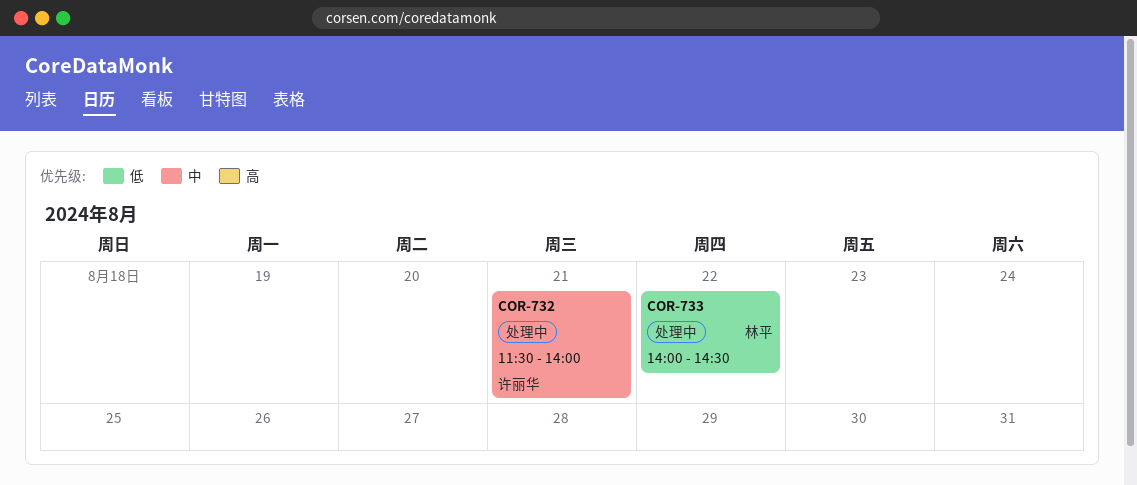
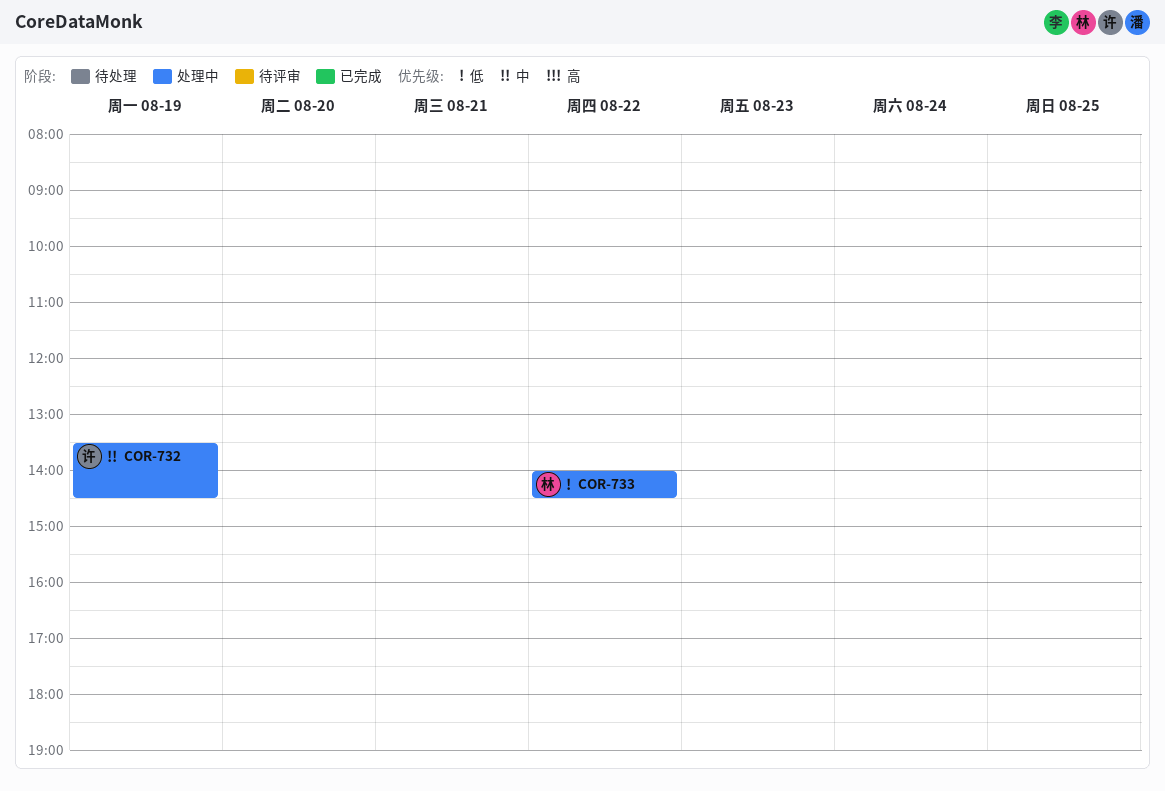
COR-732, day: Aug 21 -> Aug 19
COR-732, begins: 11:30 -> 13:30
COR-732, ends: 14:00 -> 14:30

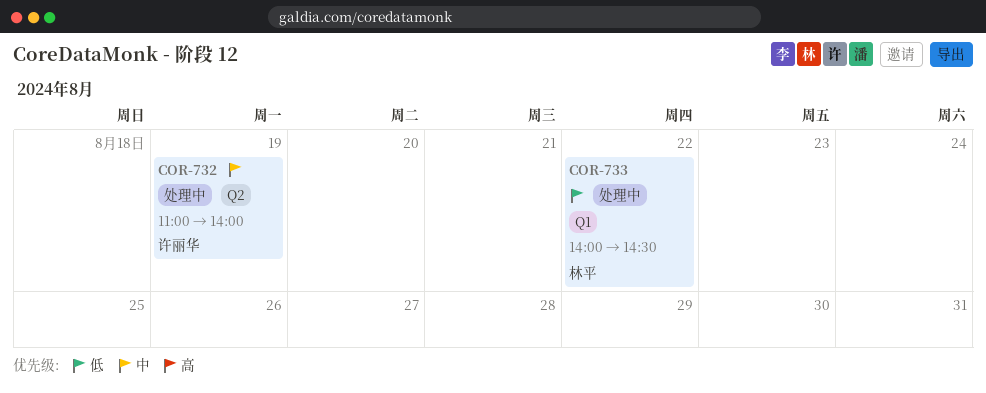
COR-732, begins: 13:30 -> 11:00
COR-732, ends: 14:30 -> 14:00

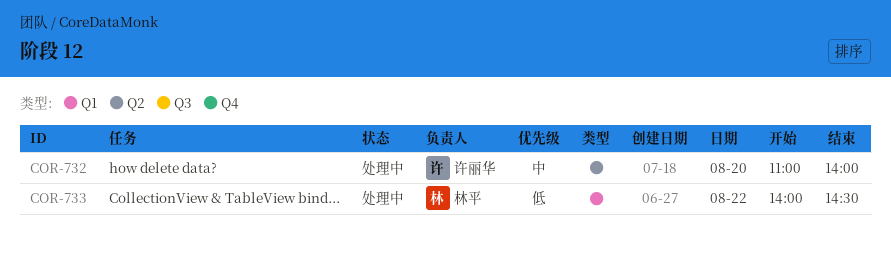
COR-732, day: Aug 19 -> Aug 20

